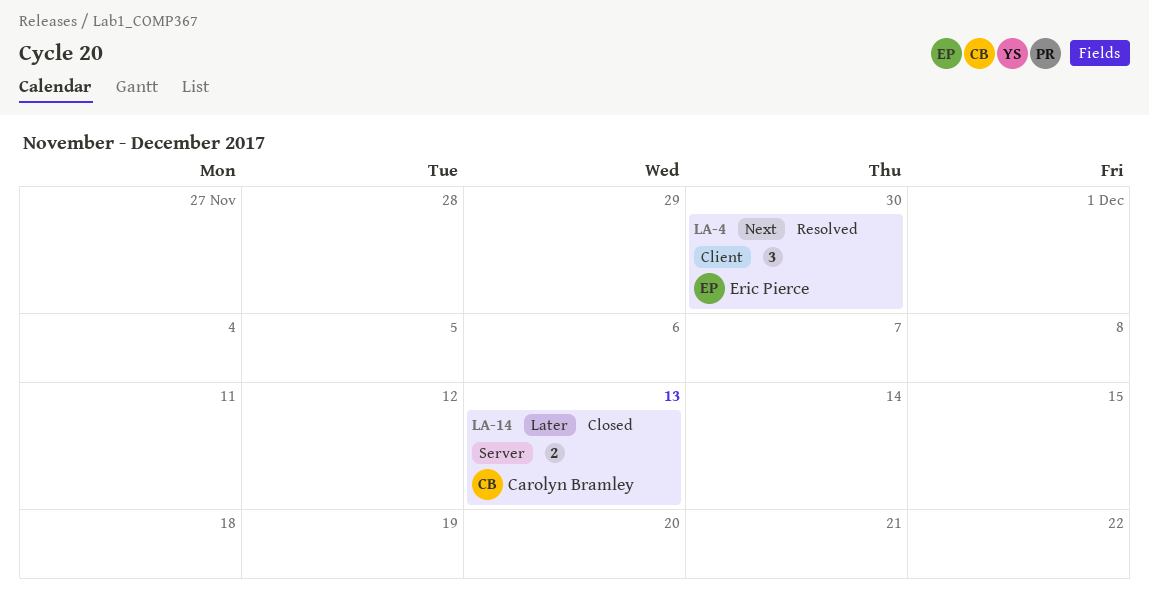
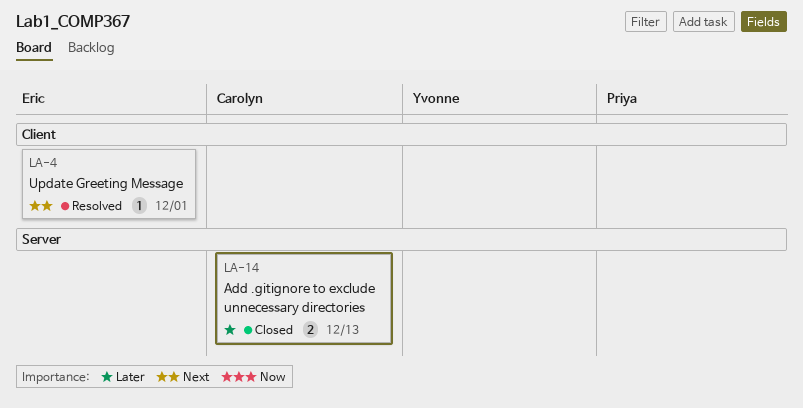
LA-4, estimate: 3 -> 1
LA-4, due: Nov 30 -> Dec 1

